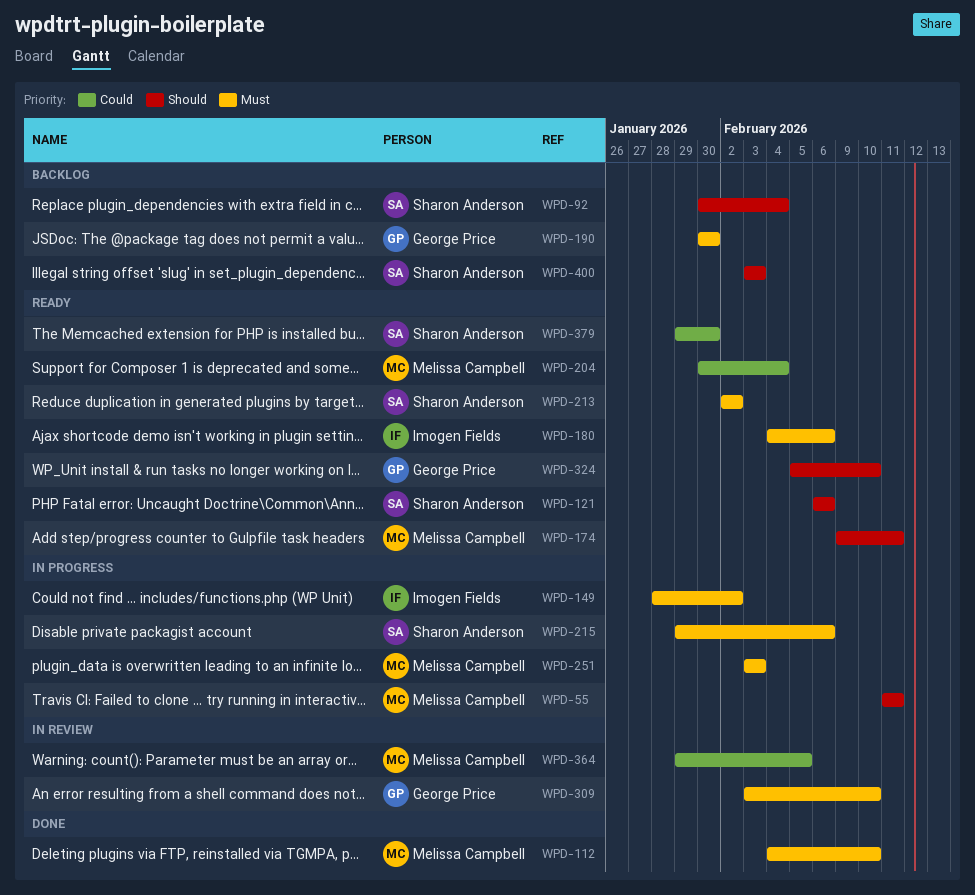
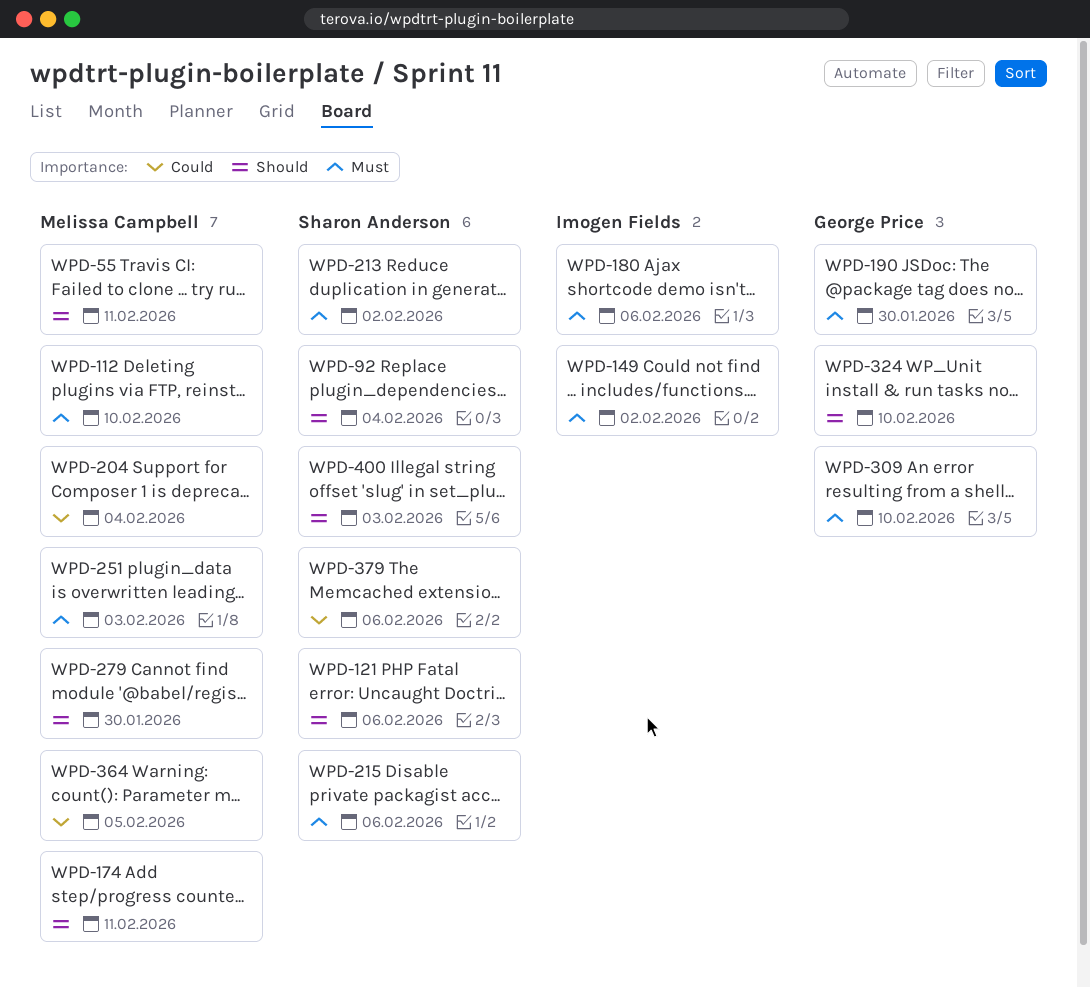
WPD-279: none -> present
WPD-379, due: Jan 30 -> Feb 6

